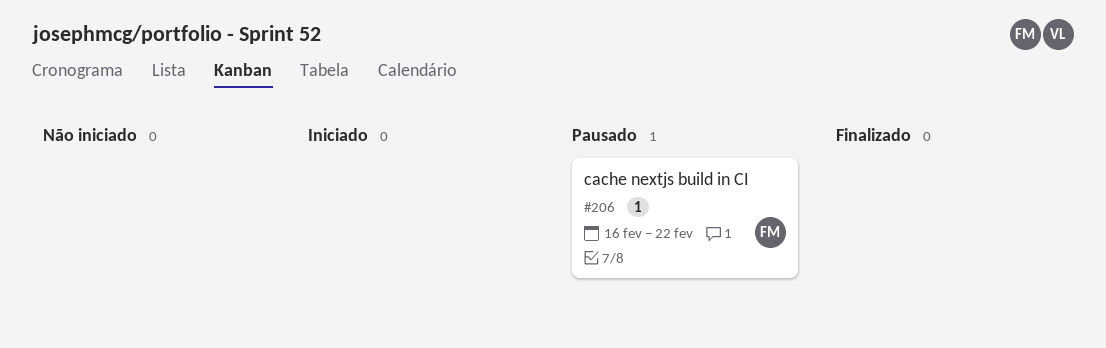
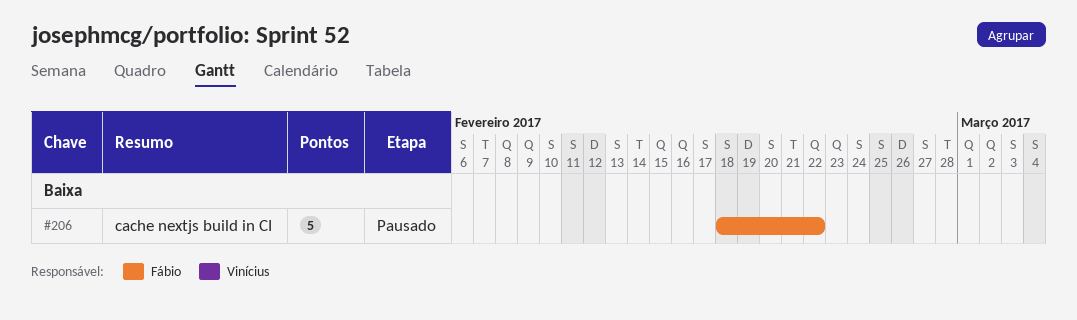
#206, estimate: 1 -> 5
#206, start: Feb 16 -> Feb 18

